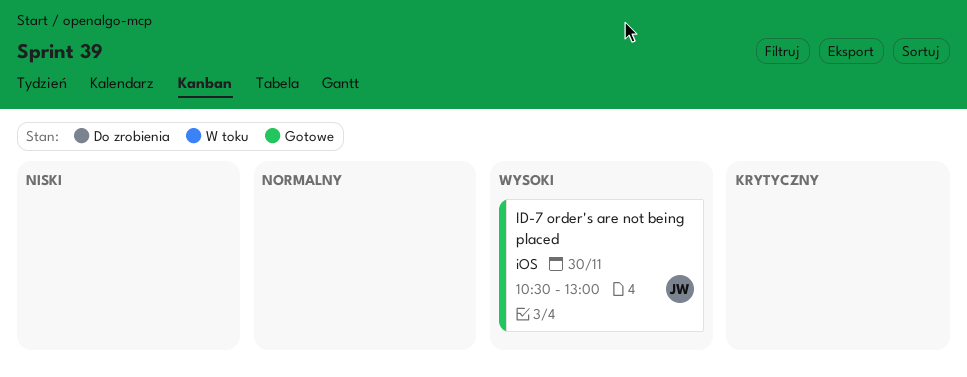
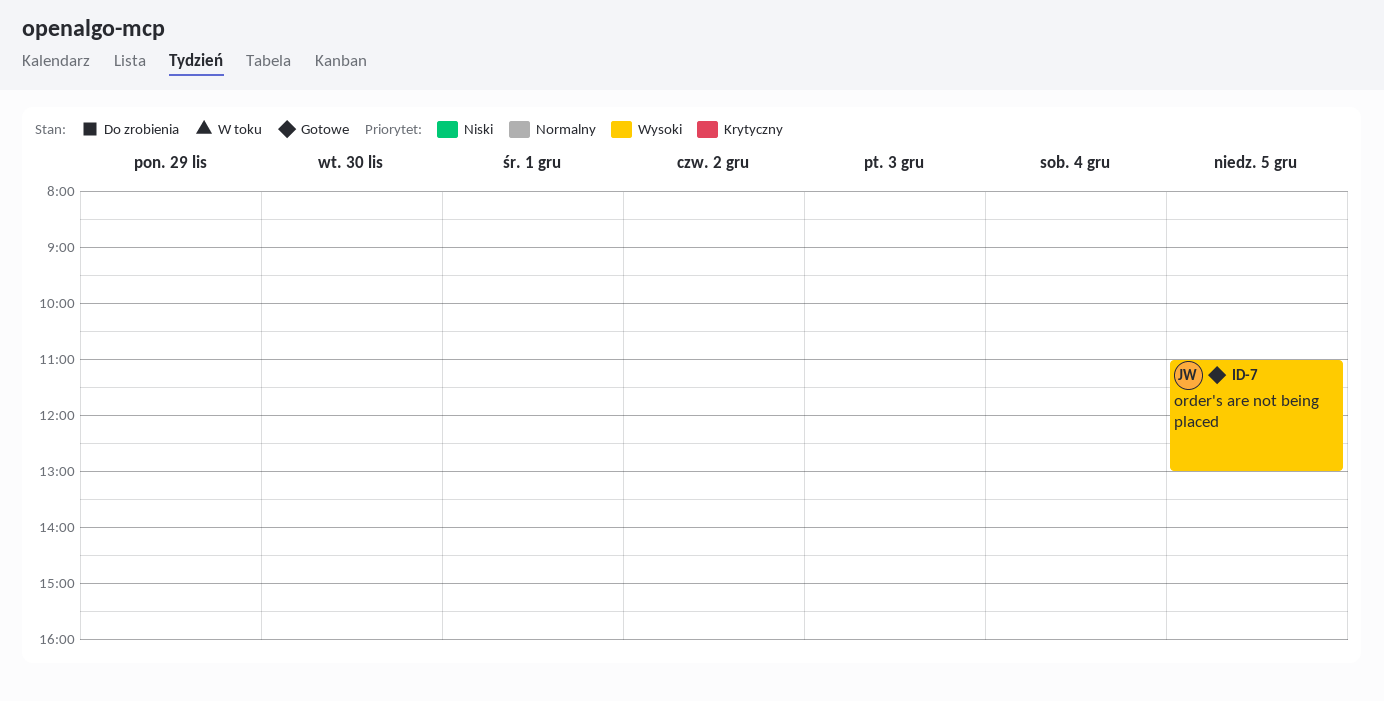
ID-7, day: Nov 30 -> Dec 5
ID-7, begins: 10:30 -> 11:00

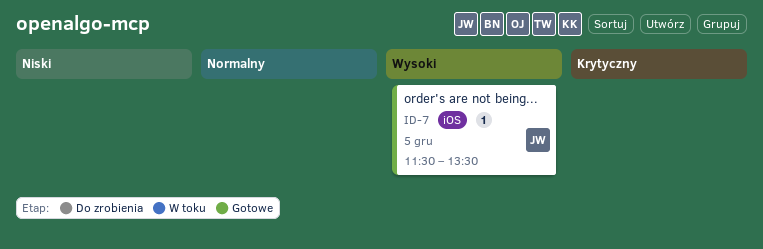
ID-7, begins: 11:00 -> 11:30
ID-7, ends: 13:00 -> 13:30

